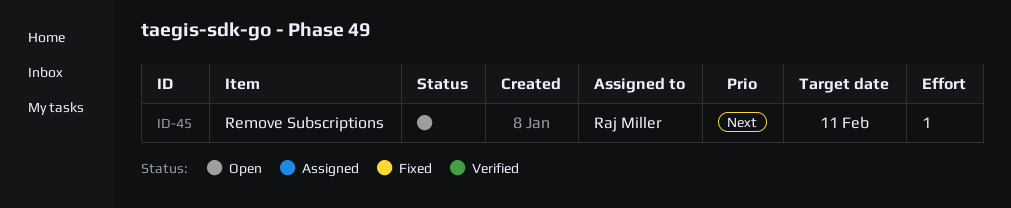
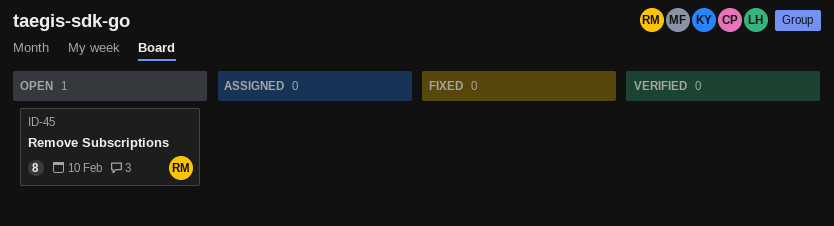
ID-45, estimate: 1 -> 8
ID-45, due: Feb 11 -> Feb 10

